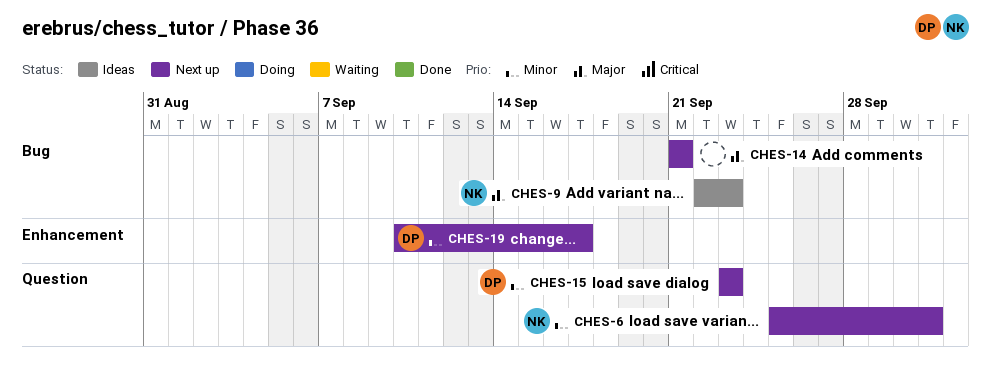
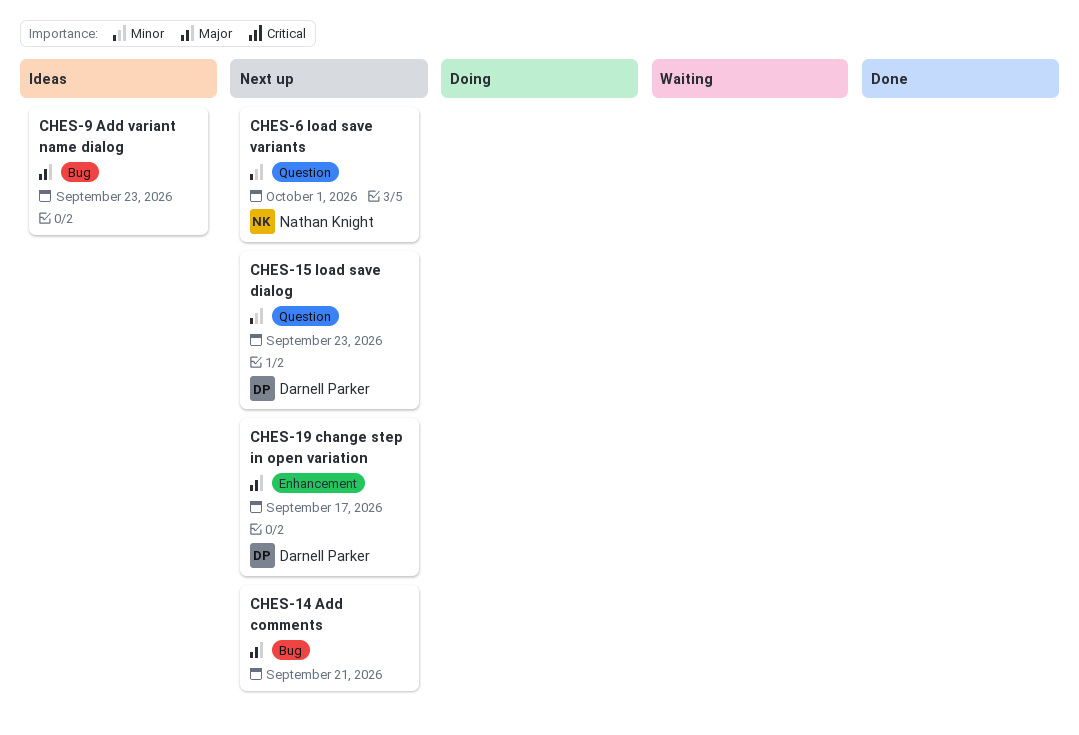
CHES-9, owner: Nathan Knight -> none
CHES-19, priority: Minor -> Major

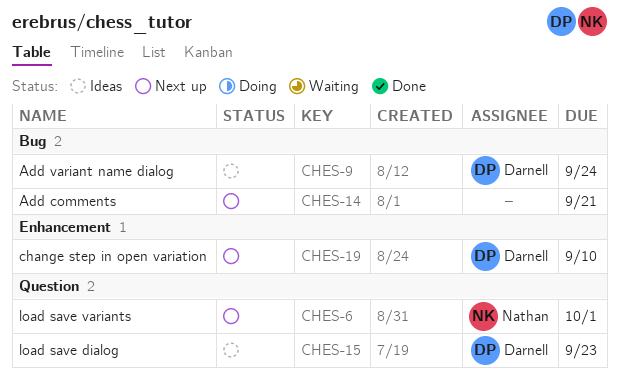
CHES-9, owner: none -> Darnell Parker
CHES-9, due: Sep 23 -> Sep 24
CHES-15, status: Next up -> Ideas
CHES-19, due: Sep 17 -> Sep 10

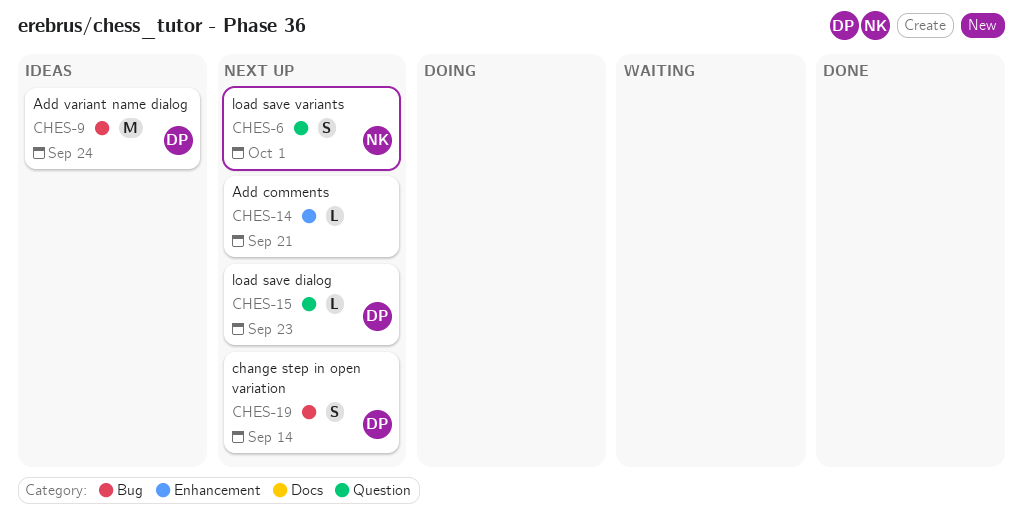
CHES-14, label: Bug -> Enhancement
CHES-15, status: Ideas -> Next up
CHES-19, label: Enhancement -> Bug
CHES-19, due: Sep 10 -> Sep 14

